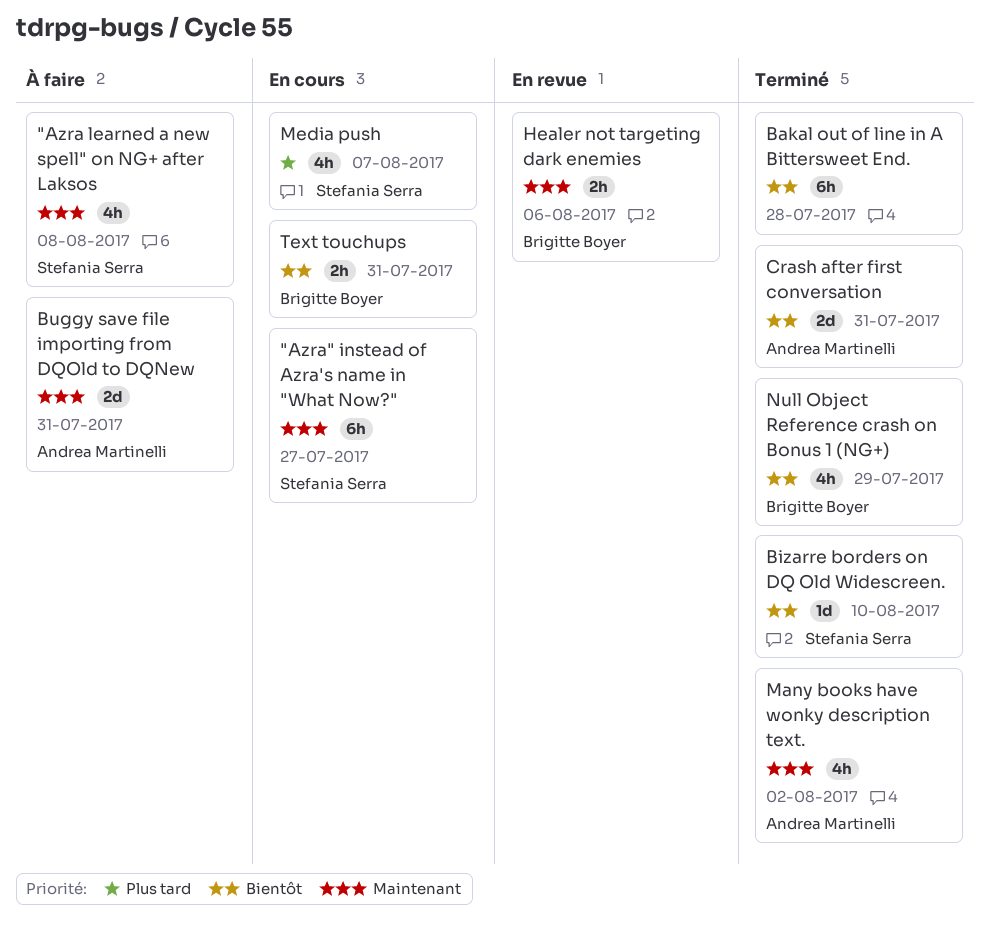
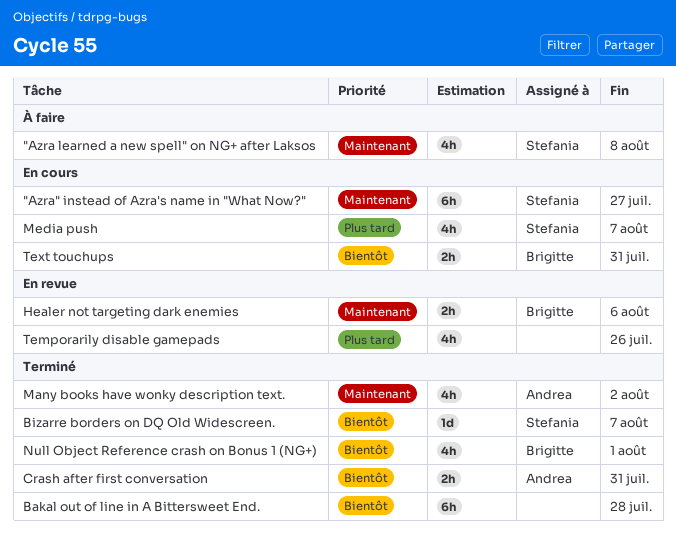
Bizarre borders on DQ Old Widescreen., due: Aug 10 -> Aug 7
Buggy save file importing from DQOld to DQNew: present -> none
Crash after first conversation, estimate: 2d -> 2h
Null Object Reference crash on Bonus 1 (NG+), due: Jul 29 -> Aug 1
Temporarily disable gamepads: none -> present

